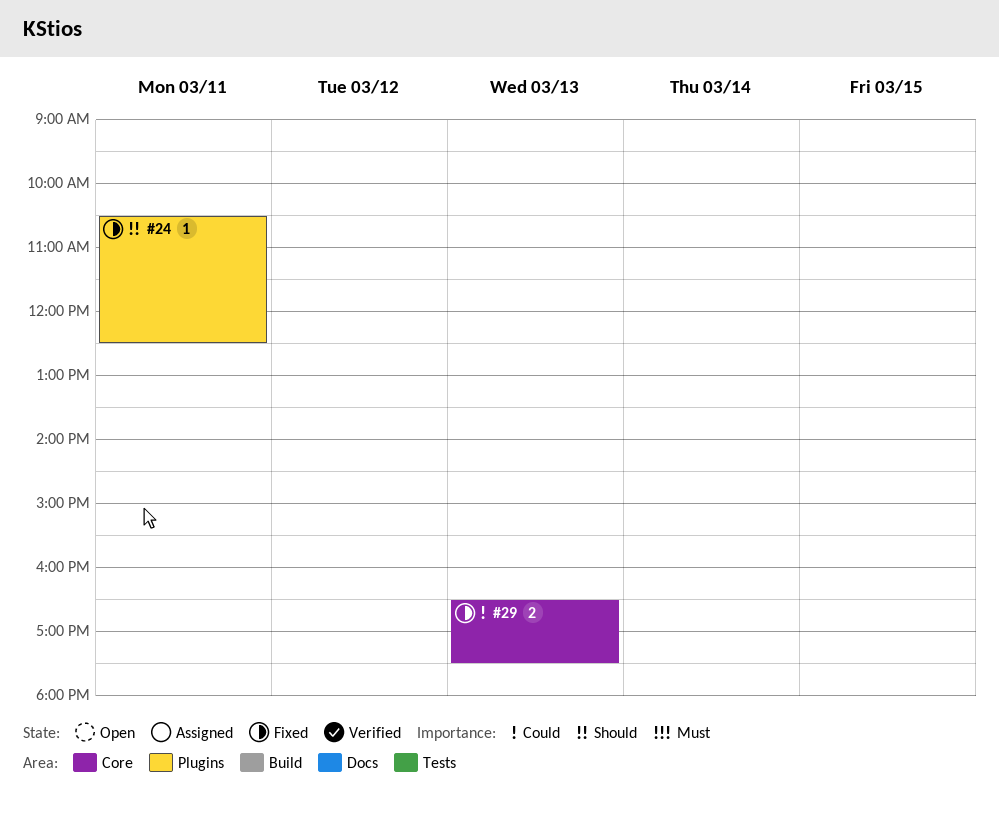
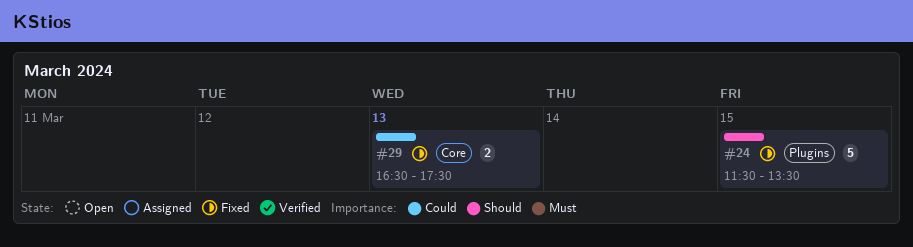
#24, estimate: 1 -> 5
#24, day: Mar 11 -> Mar 15
#24, begins: 10:30 -> 11:30
#24, ends: 12:30 -> 13:30

